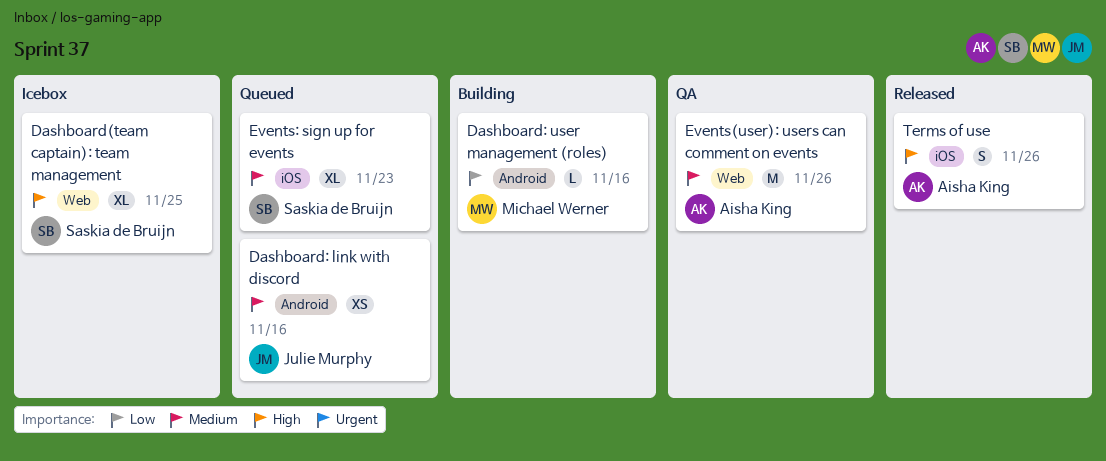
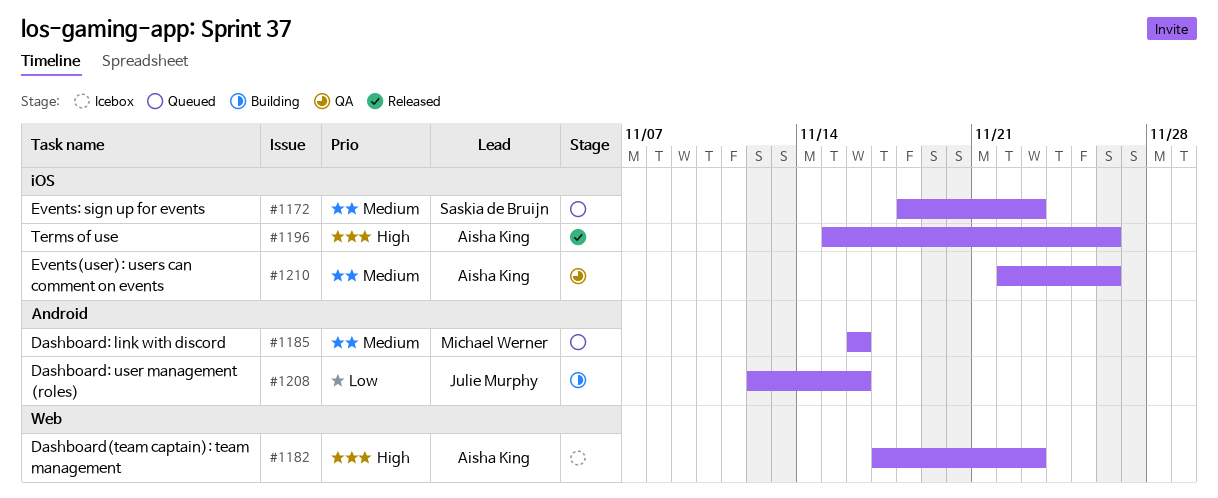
Dashboard(team captain): team management, owner: Saskia de Bruijn -> Aisha King
Dashboard(team captain): team management, due: Nov 25 -> Nov 23
Dashboard: link with discord, owner: Julie Murphy -> Michael Werner
Dashboard: user management (roles), owner: Michael Werner -> Julie Murphy
Events(user): users can comment on events, label: Web -> iOS

